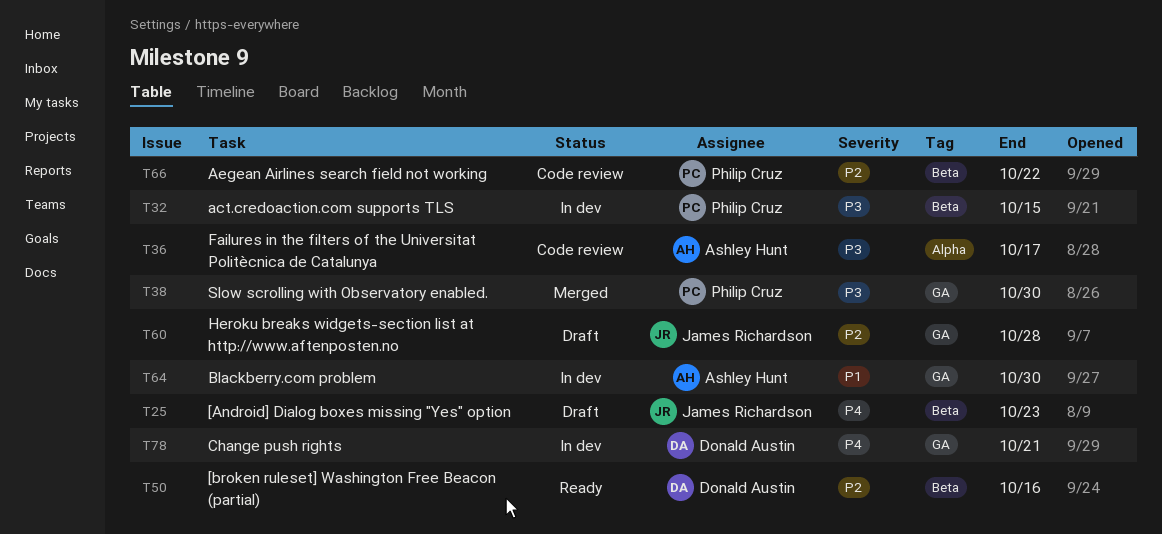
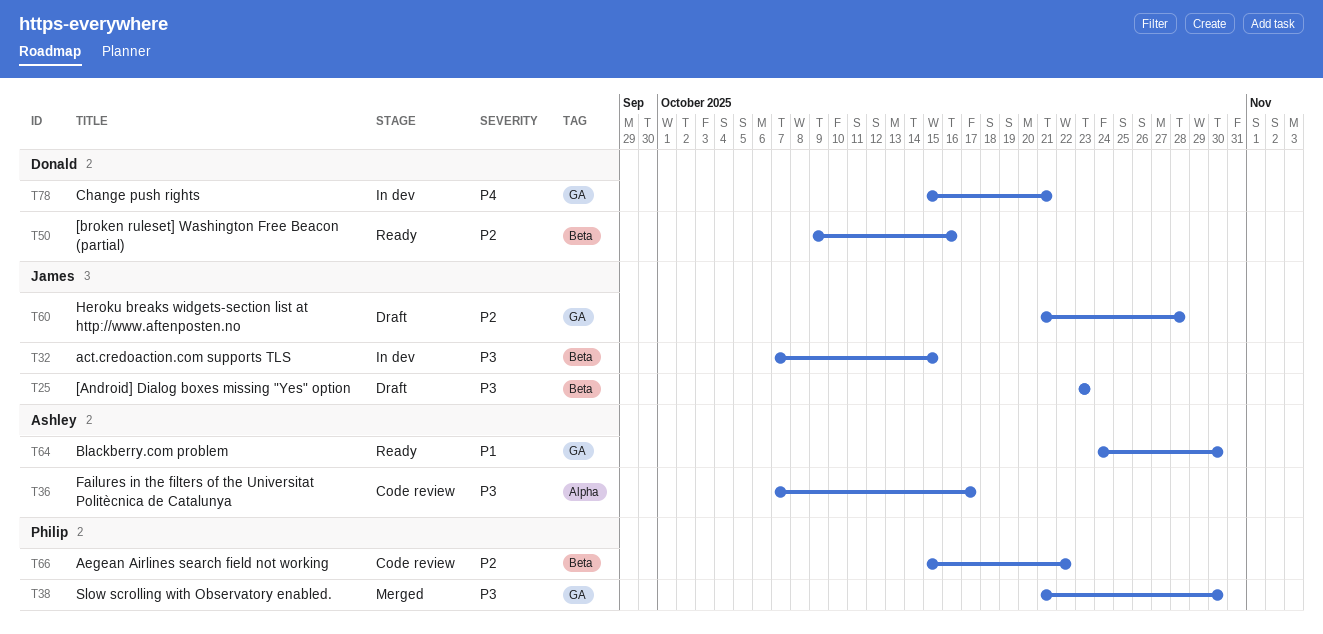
T25, priority: P4 -> P3
T32, owner: Philip Cruz -> James Richardson
T64, status: In dev -> Ready

